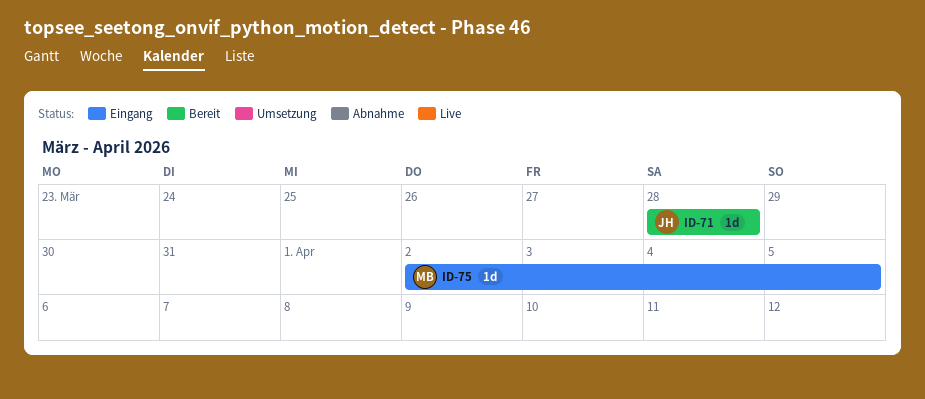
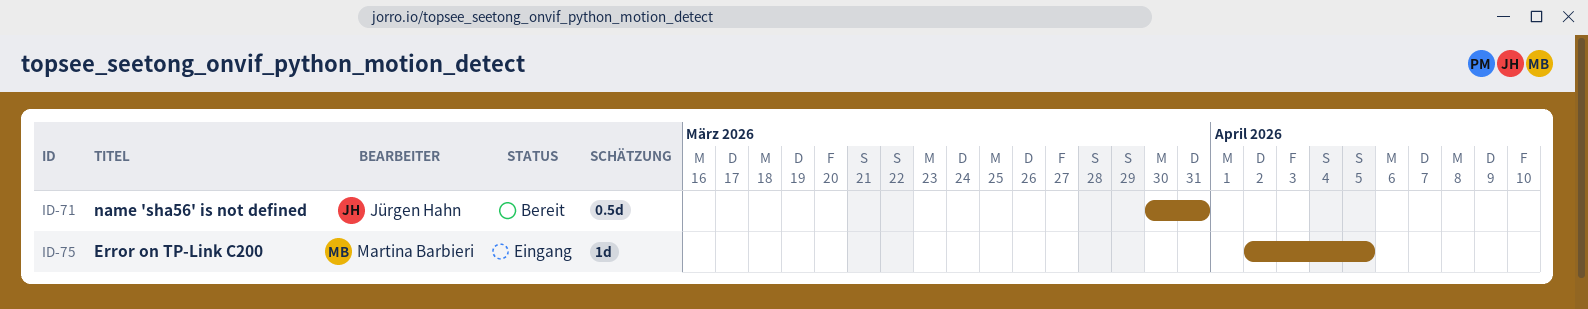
ID-71, estimate: 1d -> 0.5d
ID-71, start: Mar 28 -> Mar 30
ID-71, due: Mar 28 -> Mar 31

